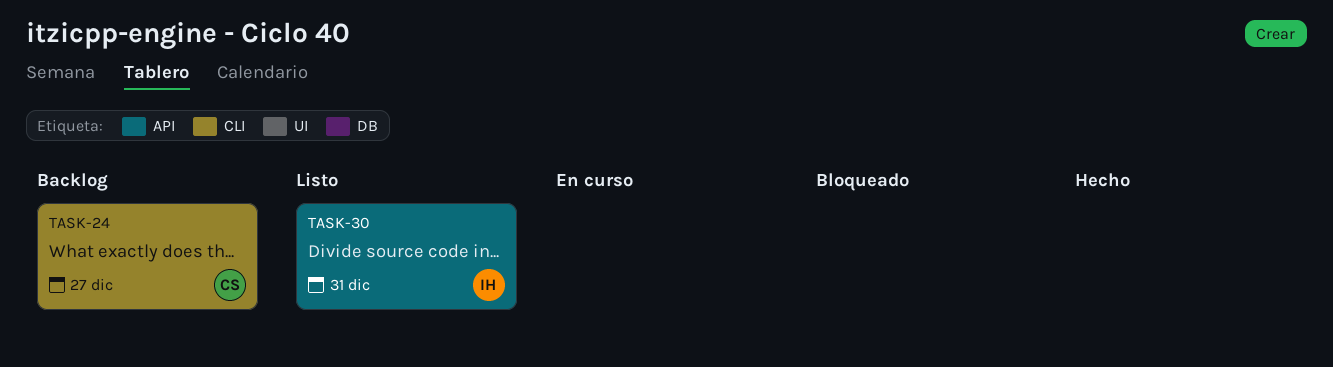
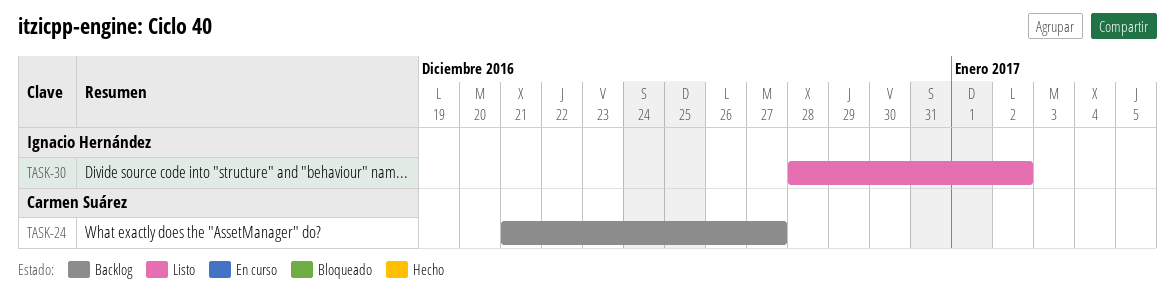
TASK-30, due: Dec 31 -> Jan 2

